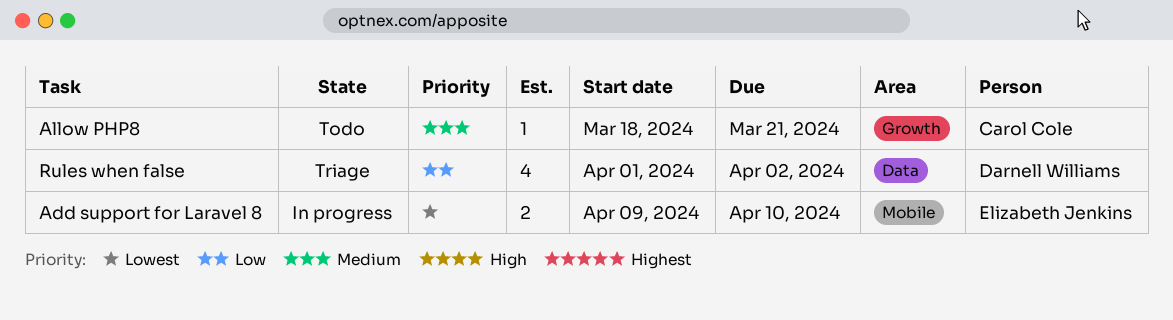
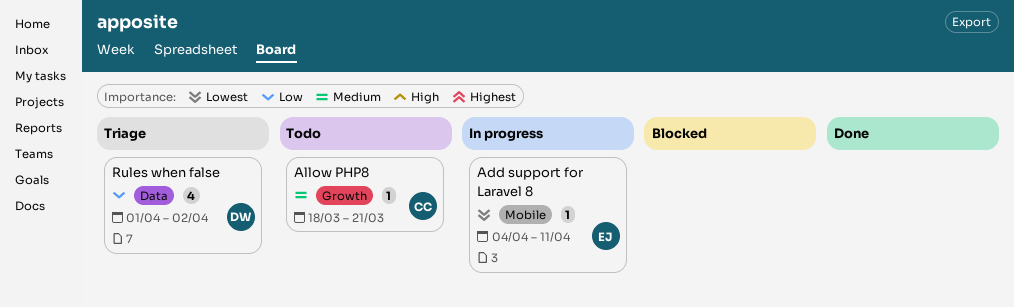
Add support for Laravel 8, estimate: 2 -> 1
Add support for Laravel 8, start: Apr 9 -> Apr 4
Add support for Laravel 8, due: Apr 10 -> Apr 11

